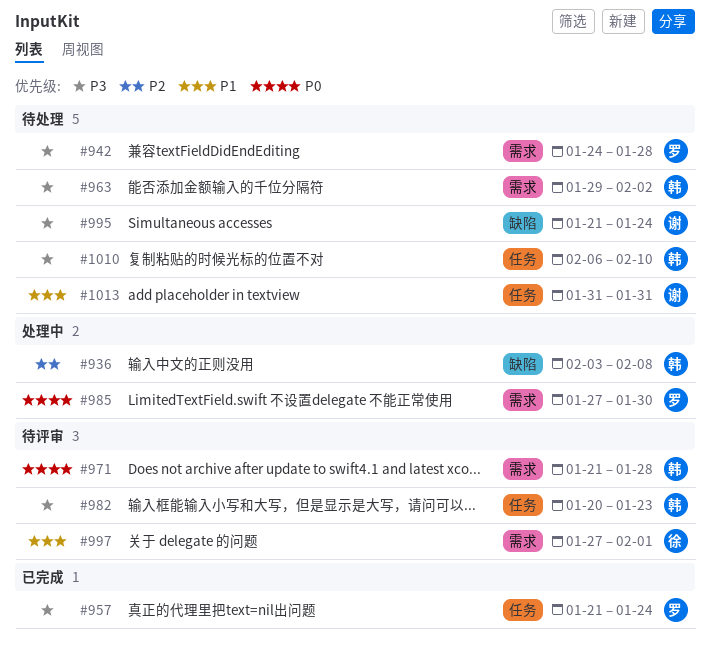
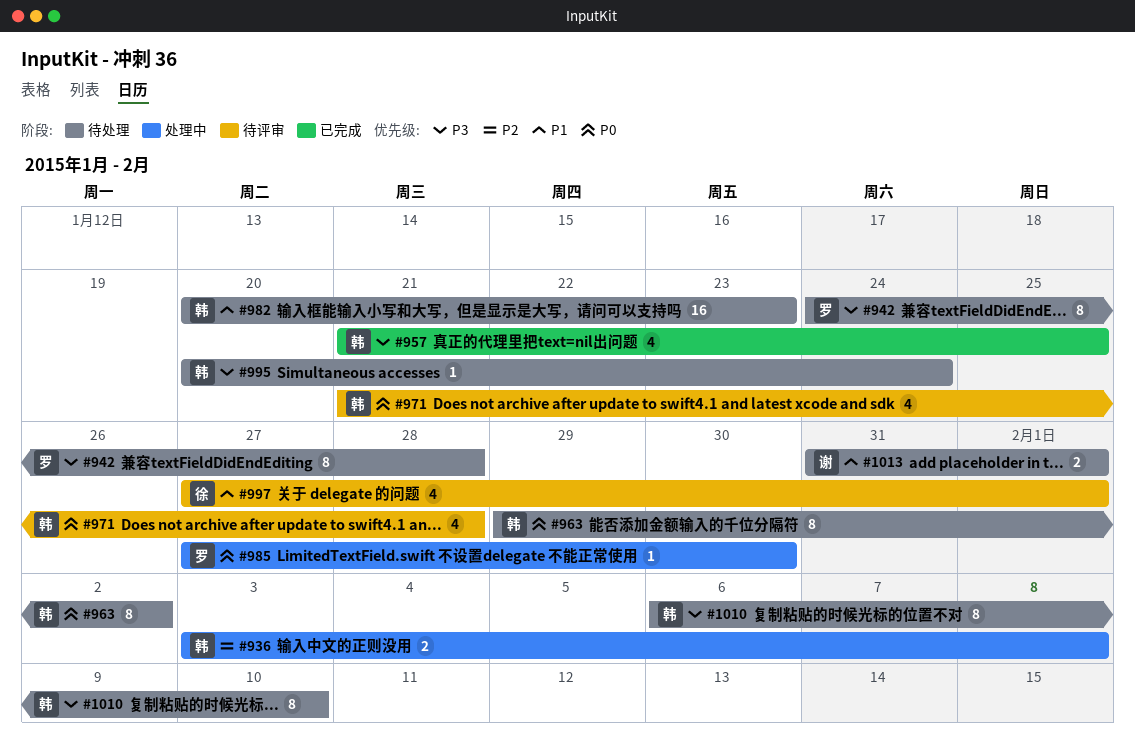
#957, owner: 罗 -> 韩
#957, due: Jan 24 -> Jan 25
#963, priority: P3 -> P0
#982, status: 待评审 -> 待处理
#982, priority: P3 -> P1
#995, owner: 谢 -> 韩
#995, start: Jan 21 -> Jan 20
#1013, due: Jan 31 -> Feb 1

